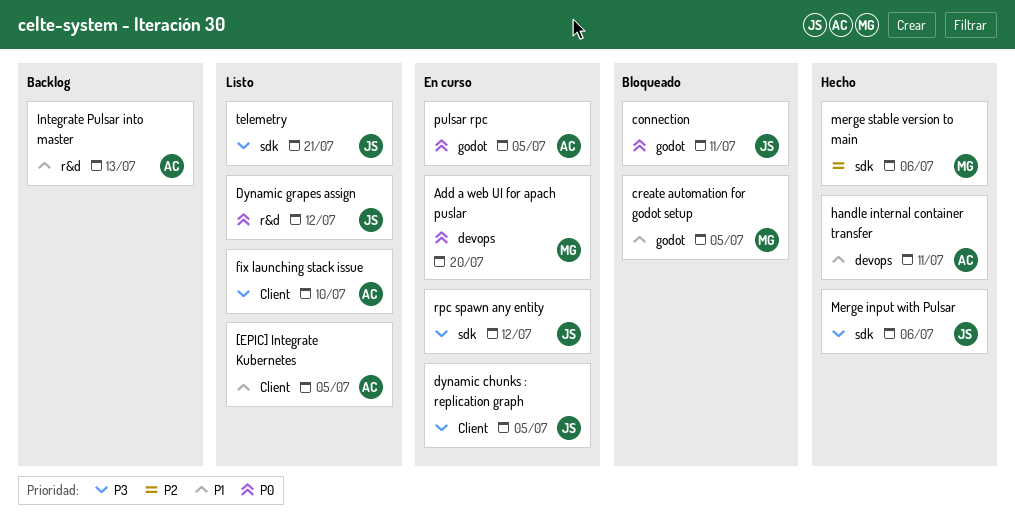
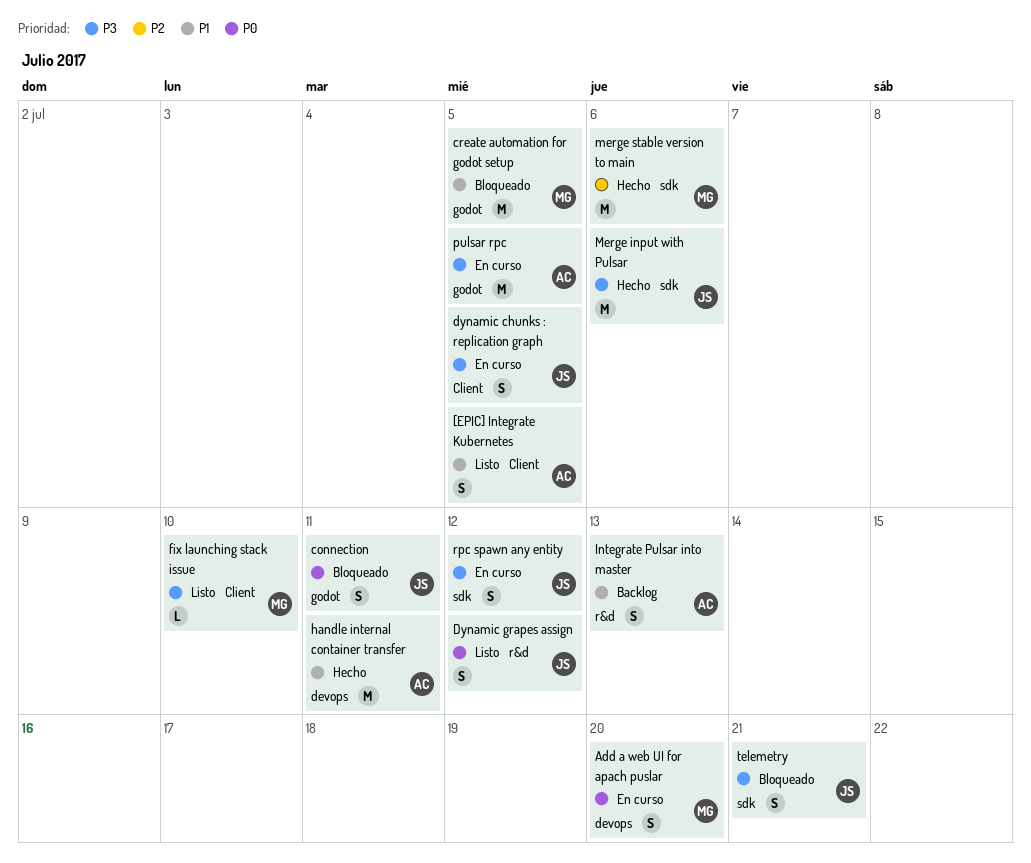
fix launching stack issue, owner: AC -> MG
pulsar rpc, priority: P0 -> P3
telemetry, status: Listo -> Bloqueado

